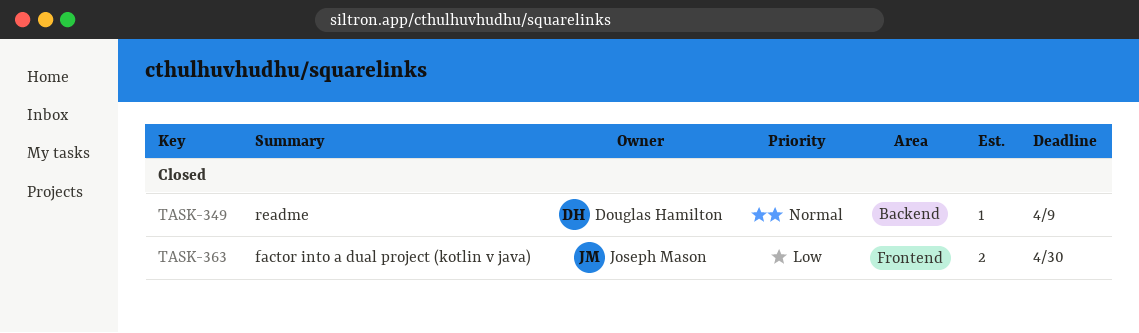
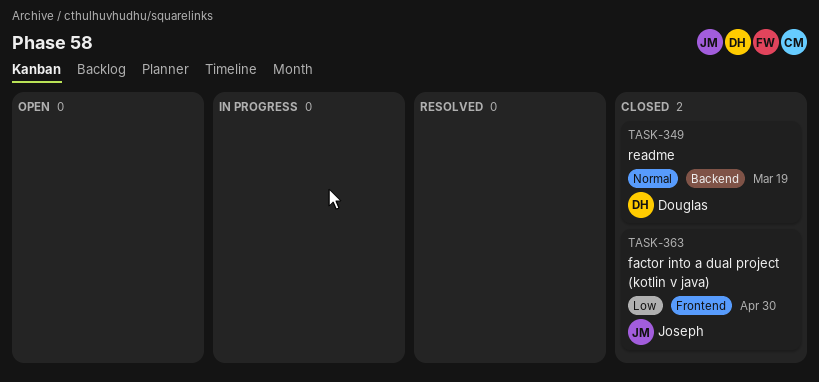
TASK-349, due: Apr 9 -> Mar 19

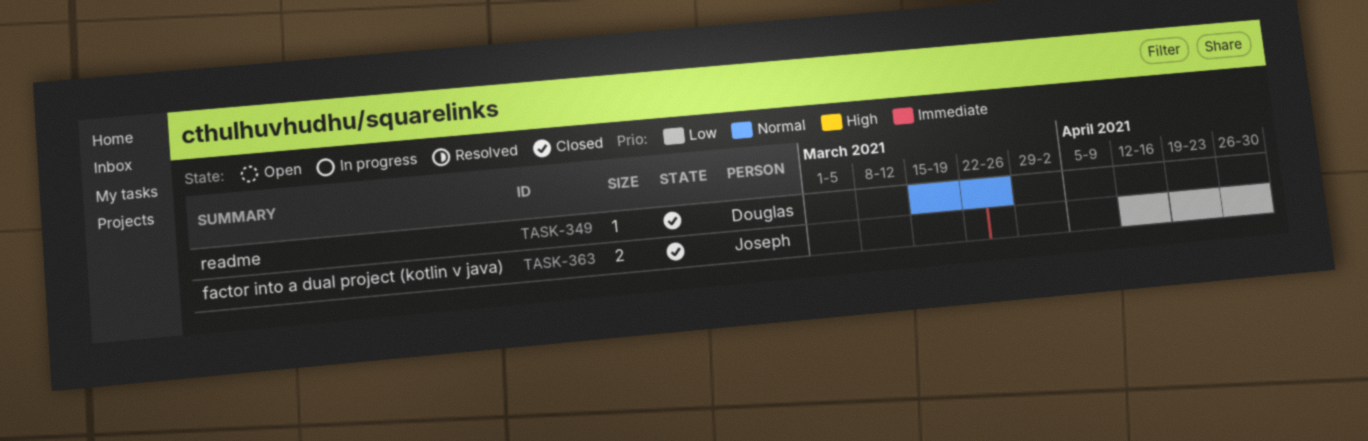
TASK-349, due: Mar 19 -> Mar 26

